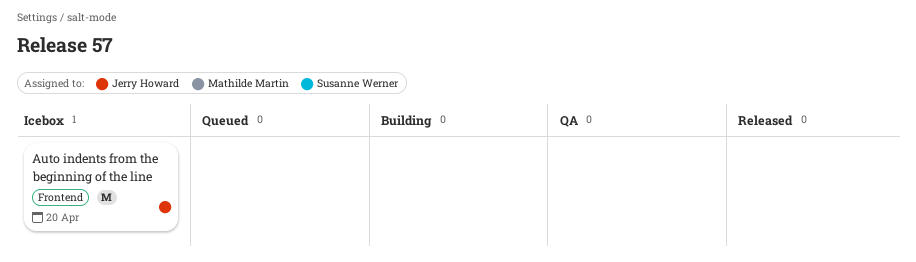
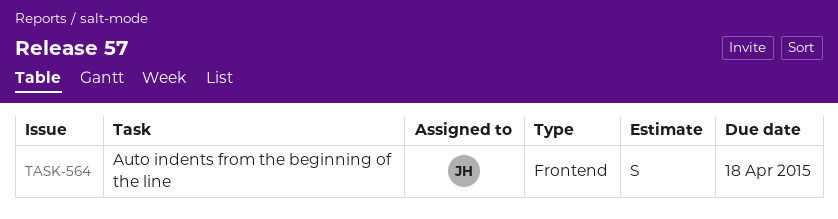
Auto indents from the beginning of the line, estimate: M -> S
Auto indents from the beginning of the line, due: Apr 20 -> Apr 18

